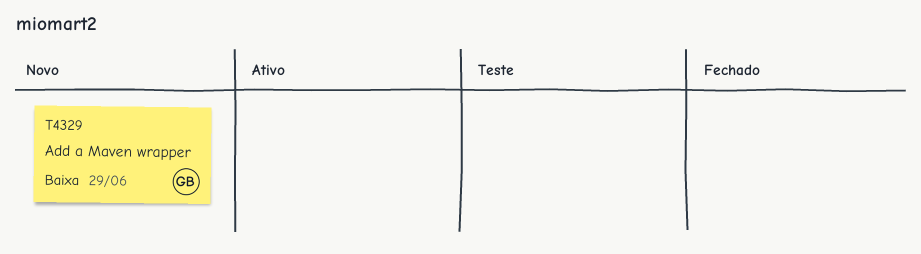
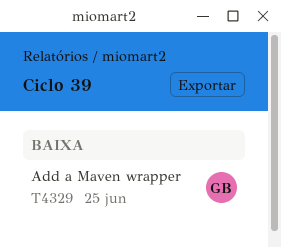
T4329, due: Jun 29 -> Jun 25

